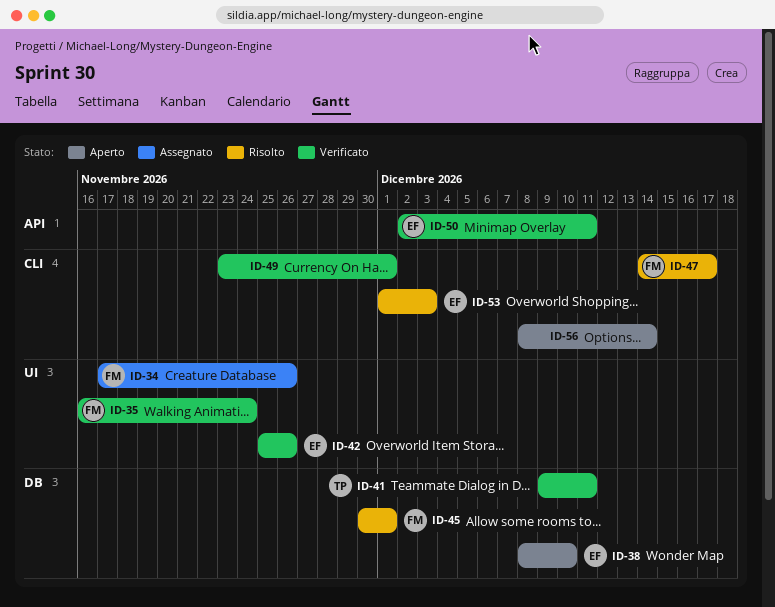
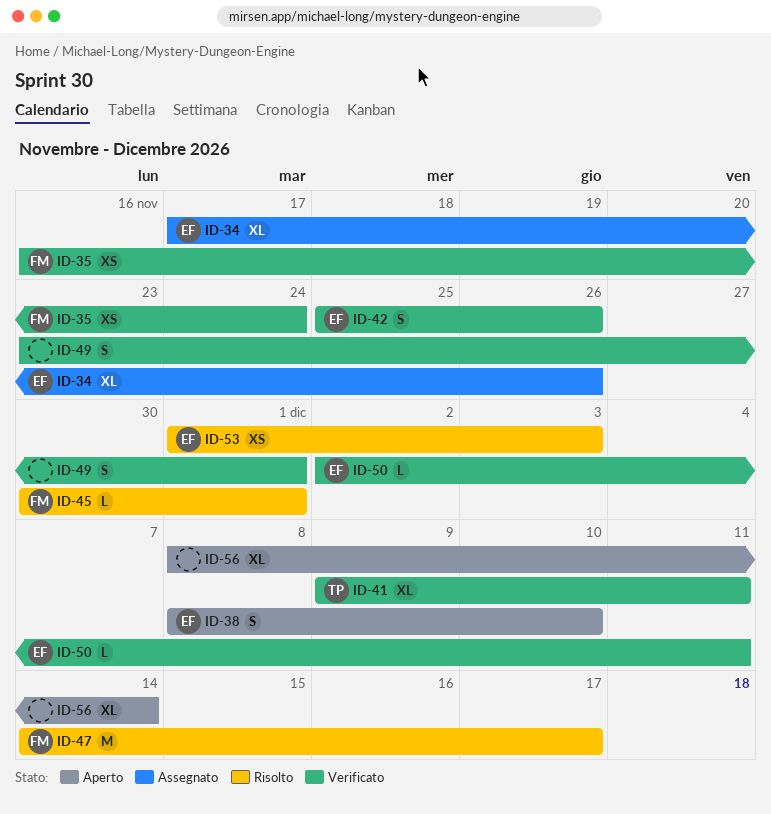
ID-34, owner: FM -> EF

